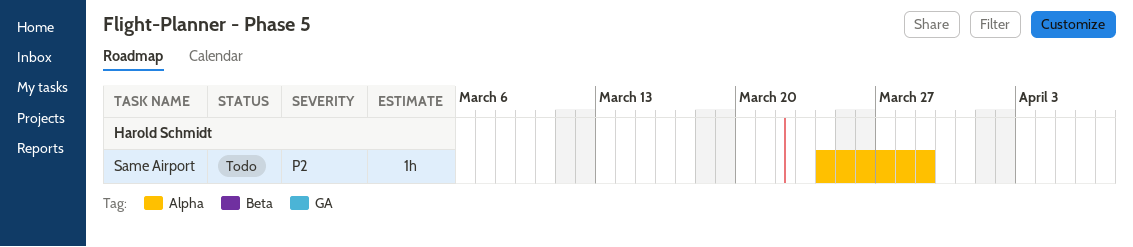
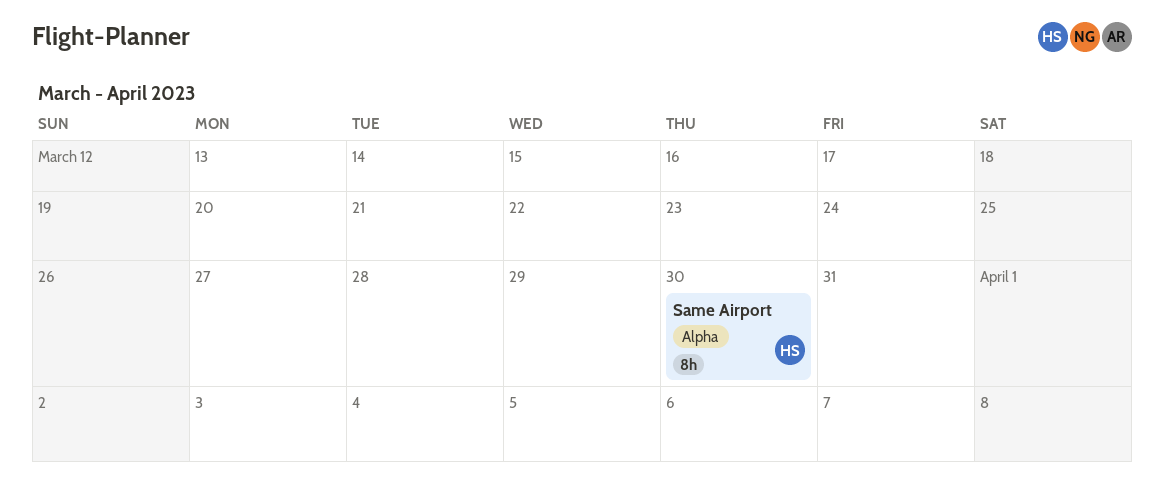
Same Airport, estimate: 1h -> 8h
Same Airport, due: Mar 29 -> Mar 30

